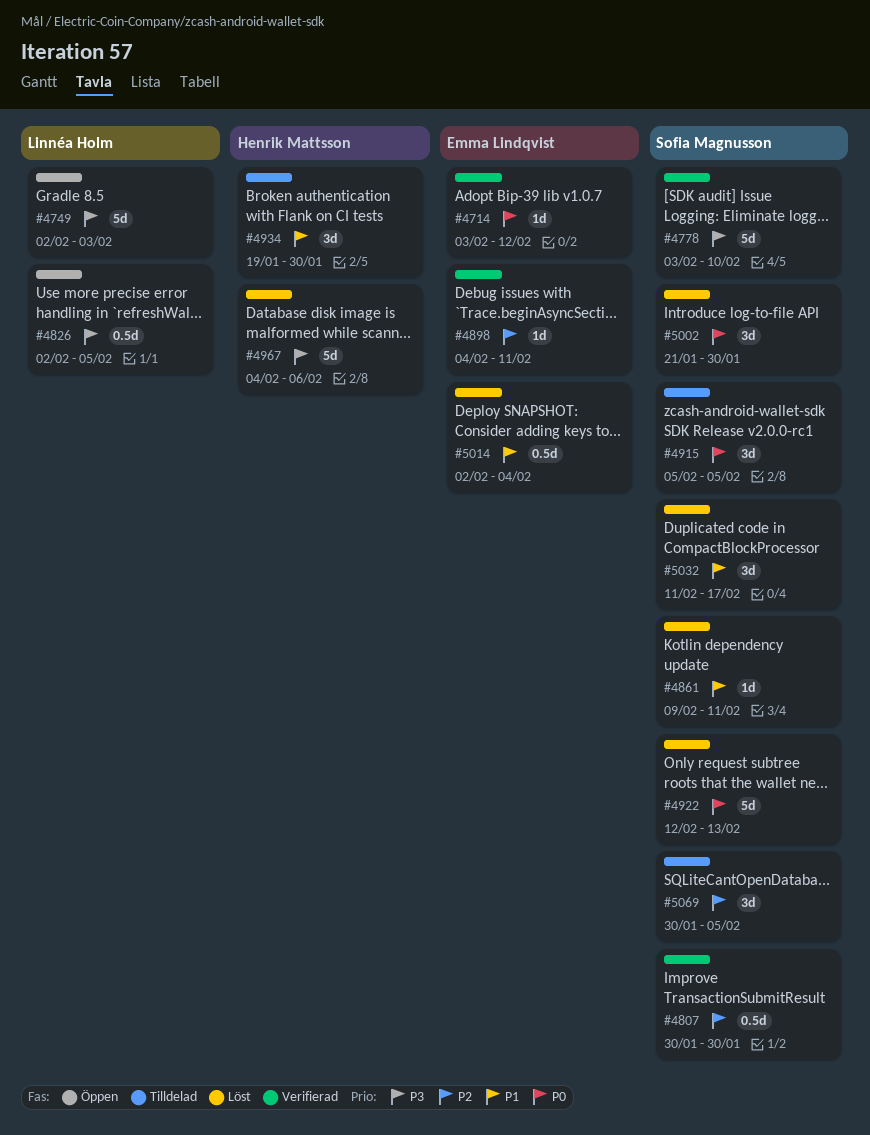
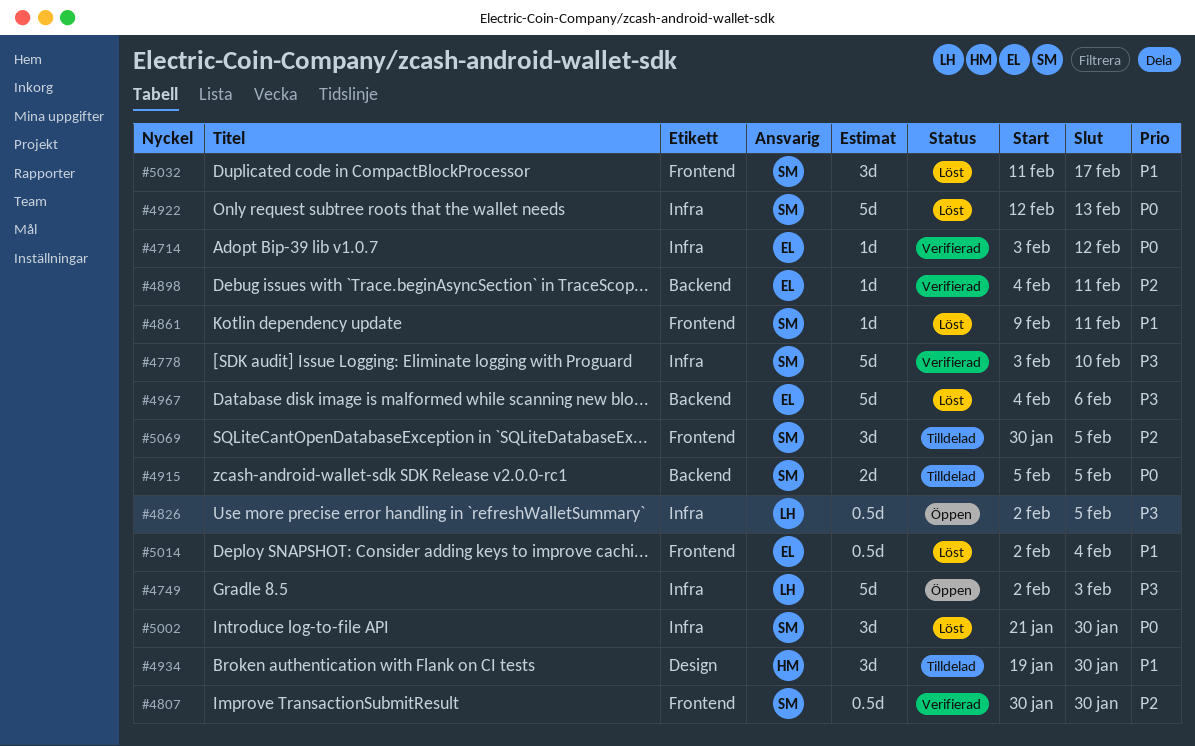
#4915, estimate: 3d -> 2d
#4967, owner: Henrik Mattsson -> Emma Lindqvist

